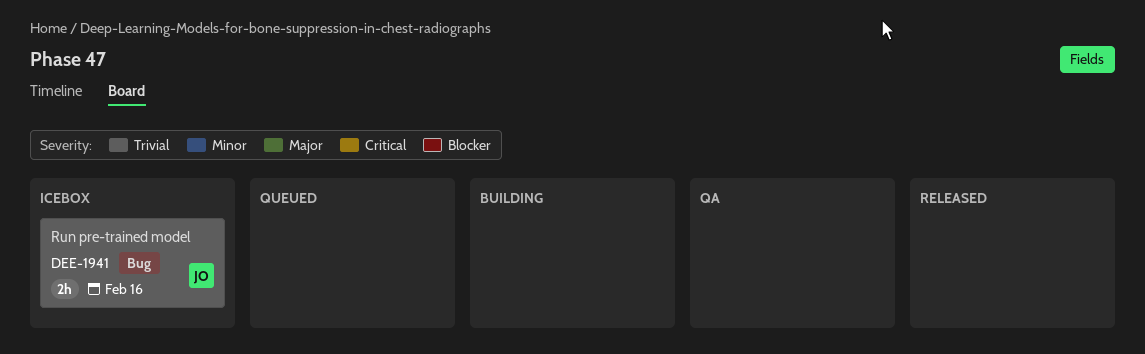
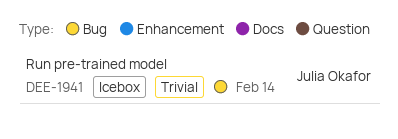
DEE-1941, due: Feb 16 -> Feb 14

